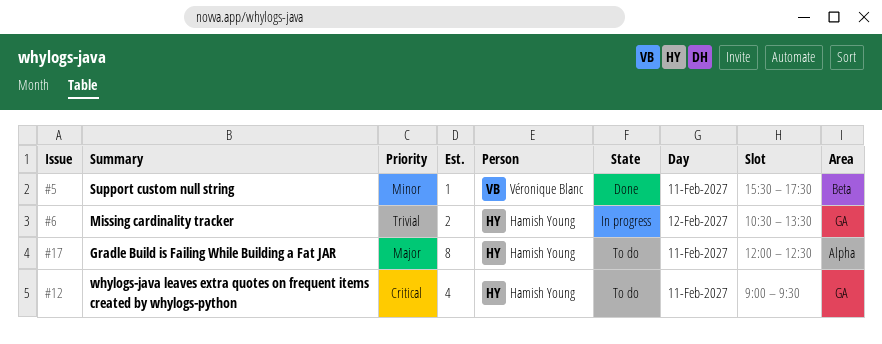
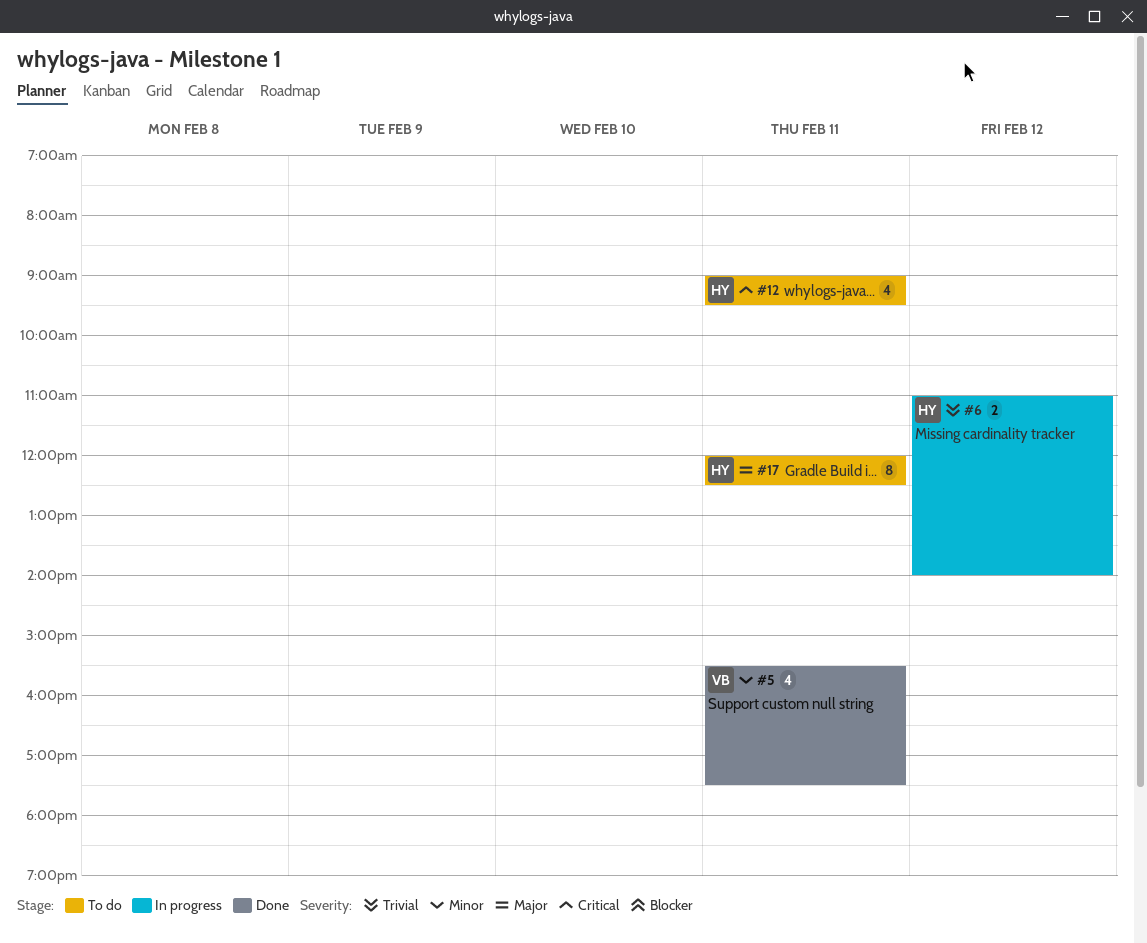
#5, estimate: 1 -> 4
#6, begins: 10:30 -> 11:00
#6, ends: 13:30 -> 14:00

